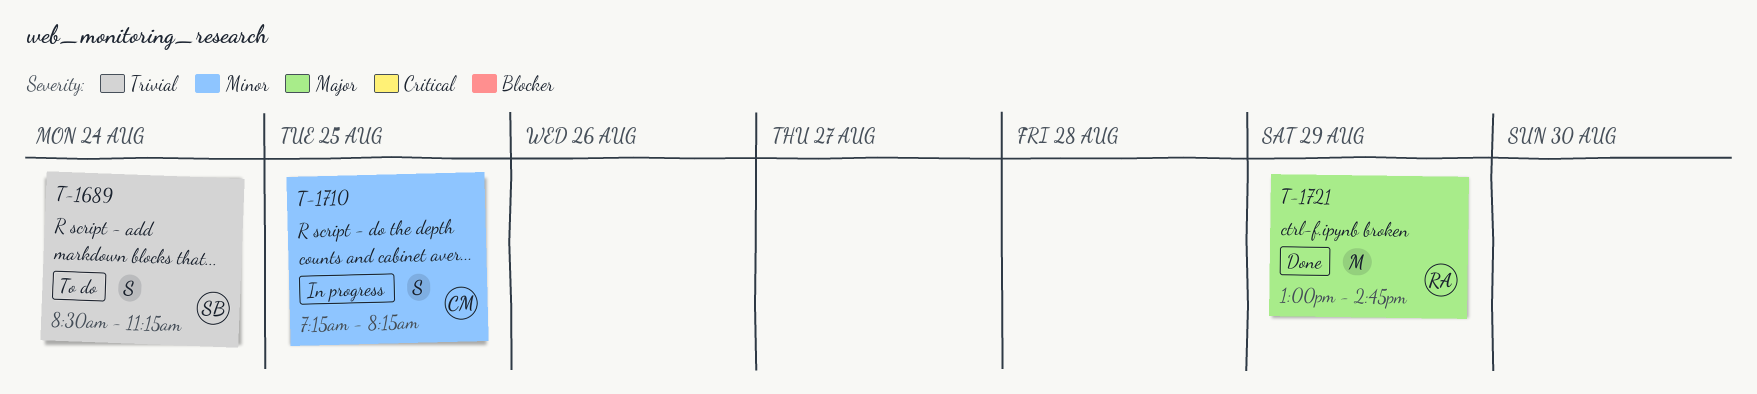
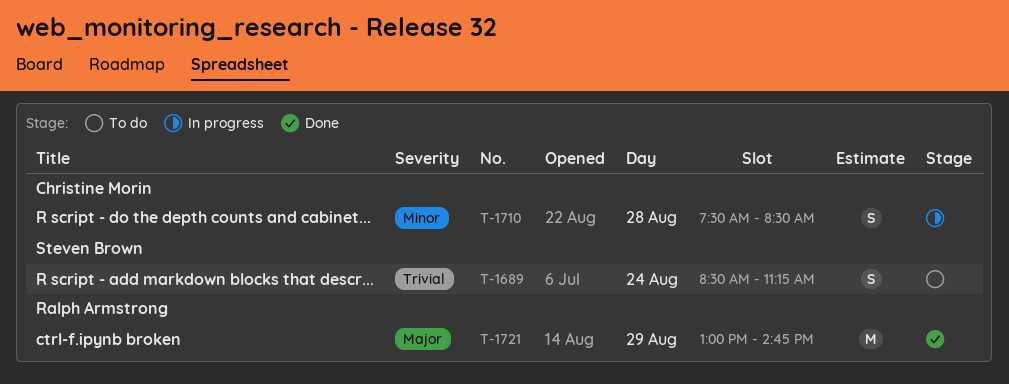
T-1710, day: Aug 25 -> Aug 28
T-1710, begins: 07:15 -> 07:30
T-1710, ends: 08:15 -> 08:30

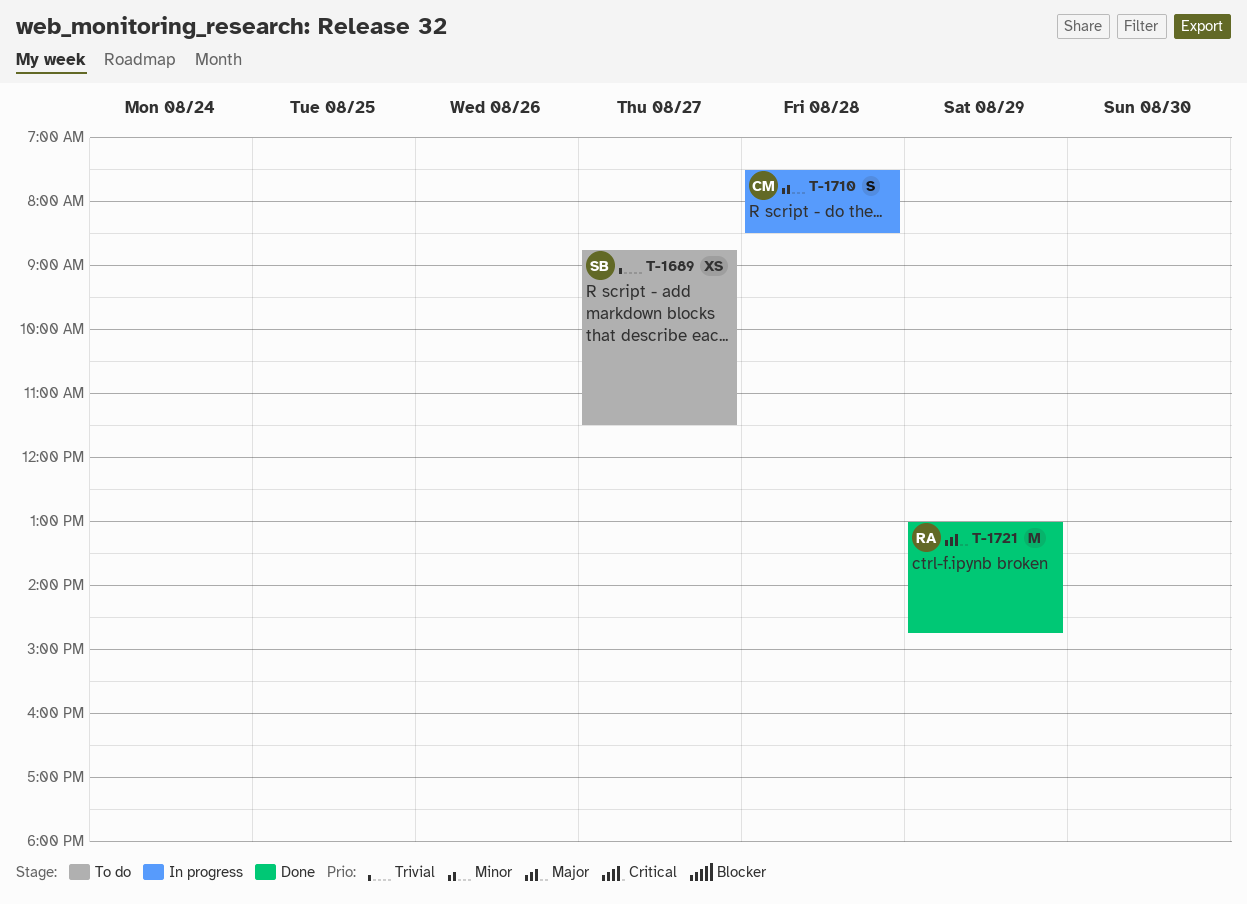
T-1689, estimate: S -> XS
T-1689, day: Aug 24 -> Aug 27
T-1689, begins: 08:30 -> 08:45
T-1689, ends: 11:15 -> 11:30

